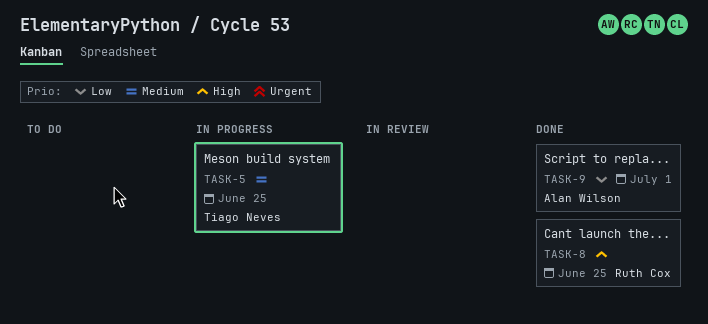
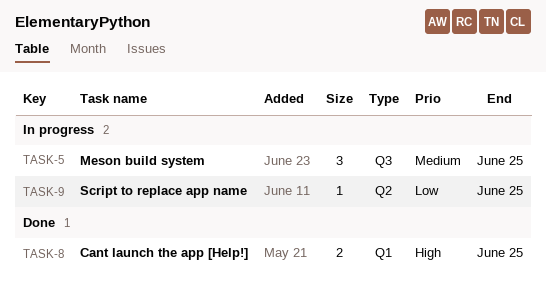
TASK-9, status: Done -> In progress
TASK-9, due: Jul 1 -> Jun 25

